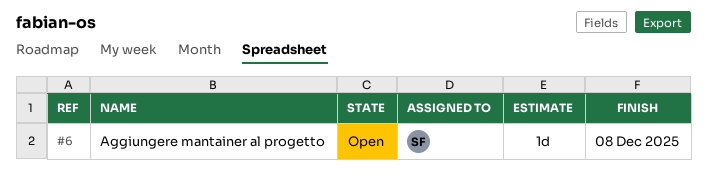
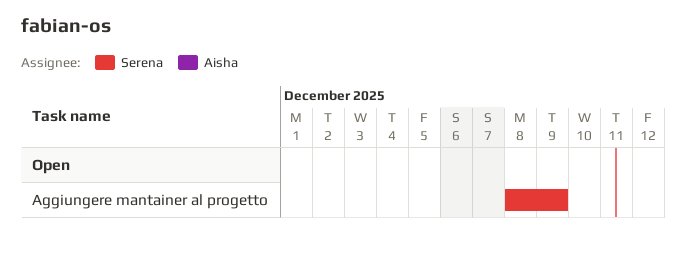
Aggiungere mantainer al progetto, due: Dec 8 -> Dec 9

